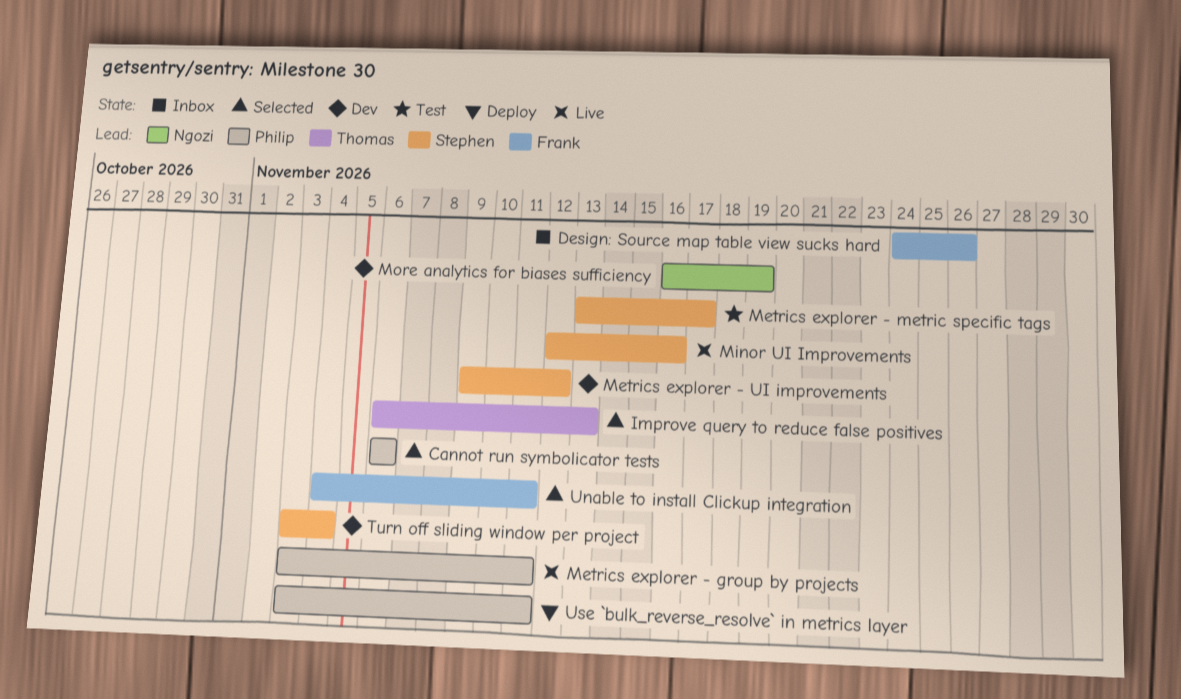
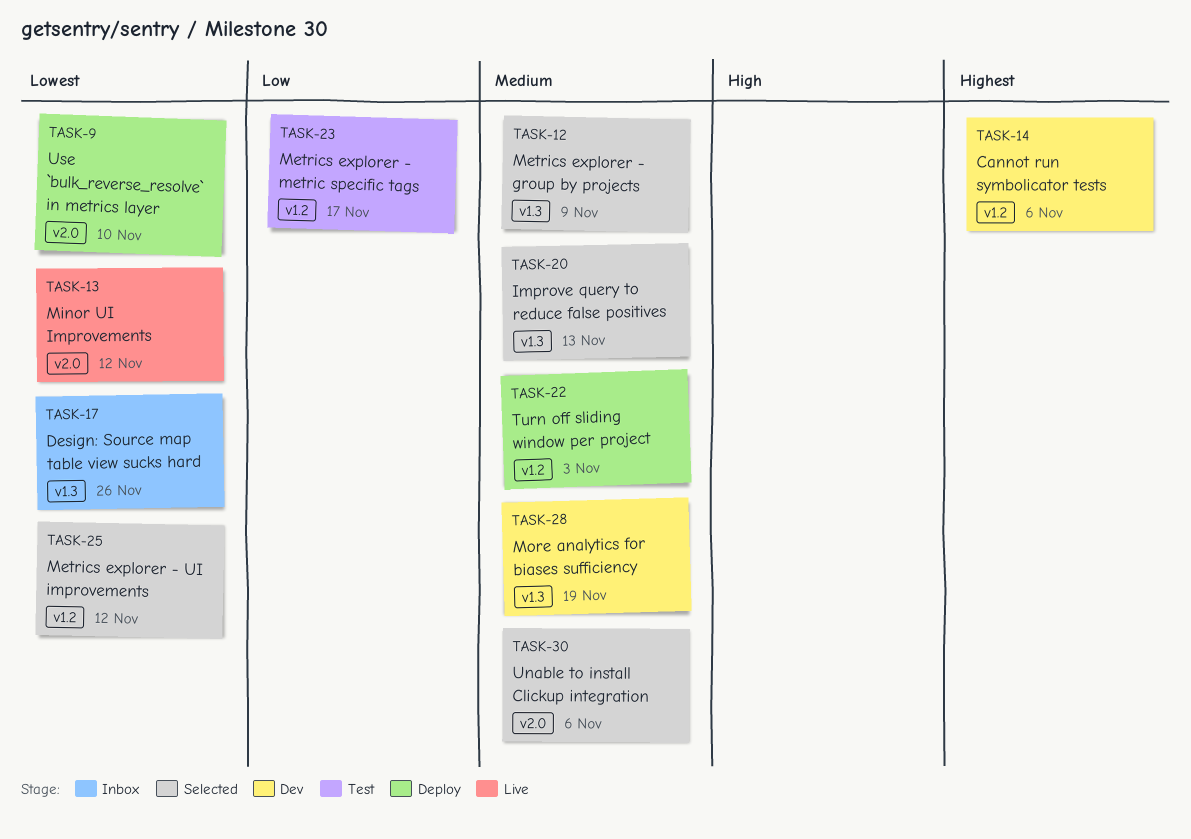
Cannot run symbolicator tests, status: Selected -> Dev
Metrics explorer - group by projects, status: Live -> Selected
Metrics explorer - group by projects, due: Nov 11 -> Nov 9
Metrics explorer - UI improvements, status: Dev -> Selected
Minor UI Improvements, due: Nov 16 -> Nov 12
Turn off sliding window per project, status: Dev -> Deploy
Turn off sliding window per project, due: Nov 4 -> Nov 3
Unable to install Clickup integration, due: Nov 11 -> Nov 6
Use `bulk_reverse_resolve` in metrics layer, due: Nov 11 -> Nov 10

